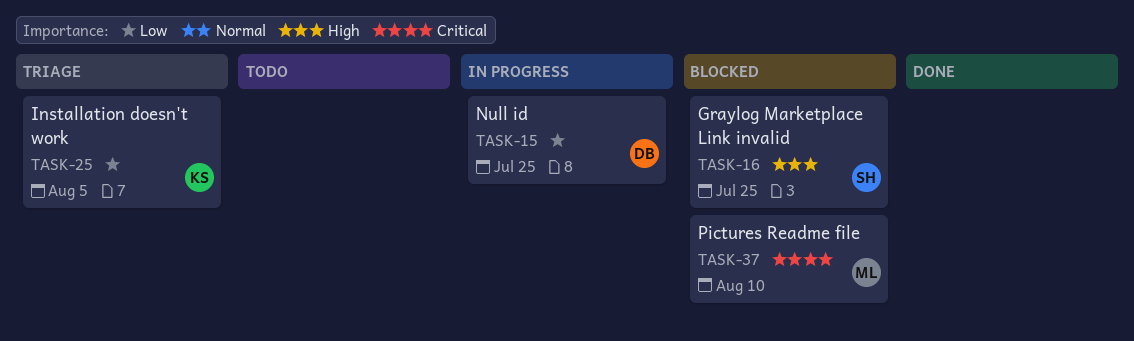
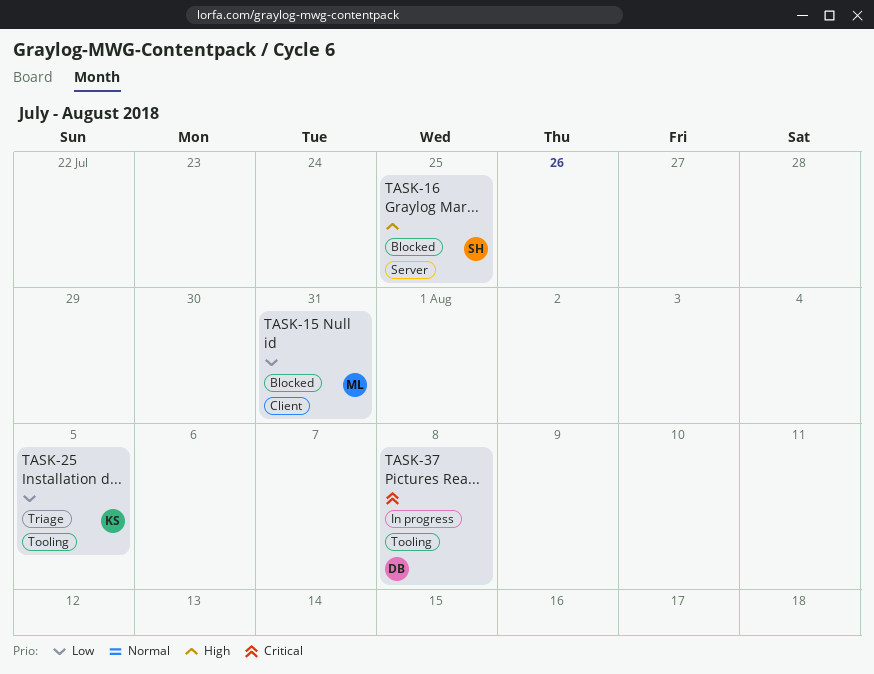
TASK-15, status: In progress -> Blocked
TASK-15, owner: DB -> ML
TASK-15, due: Jul 25 -> Jul 31
TASK-37, status: Blocked -> In progress
TASK-37, owner: ML -> DB
TASK-37, due: Aug 10 -> Aug 8

